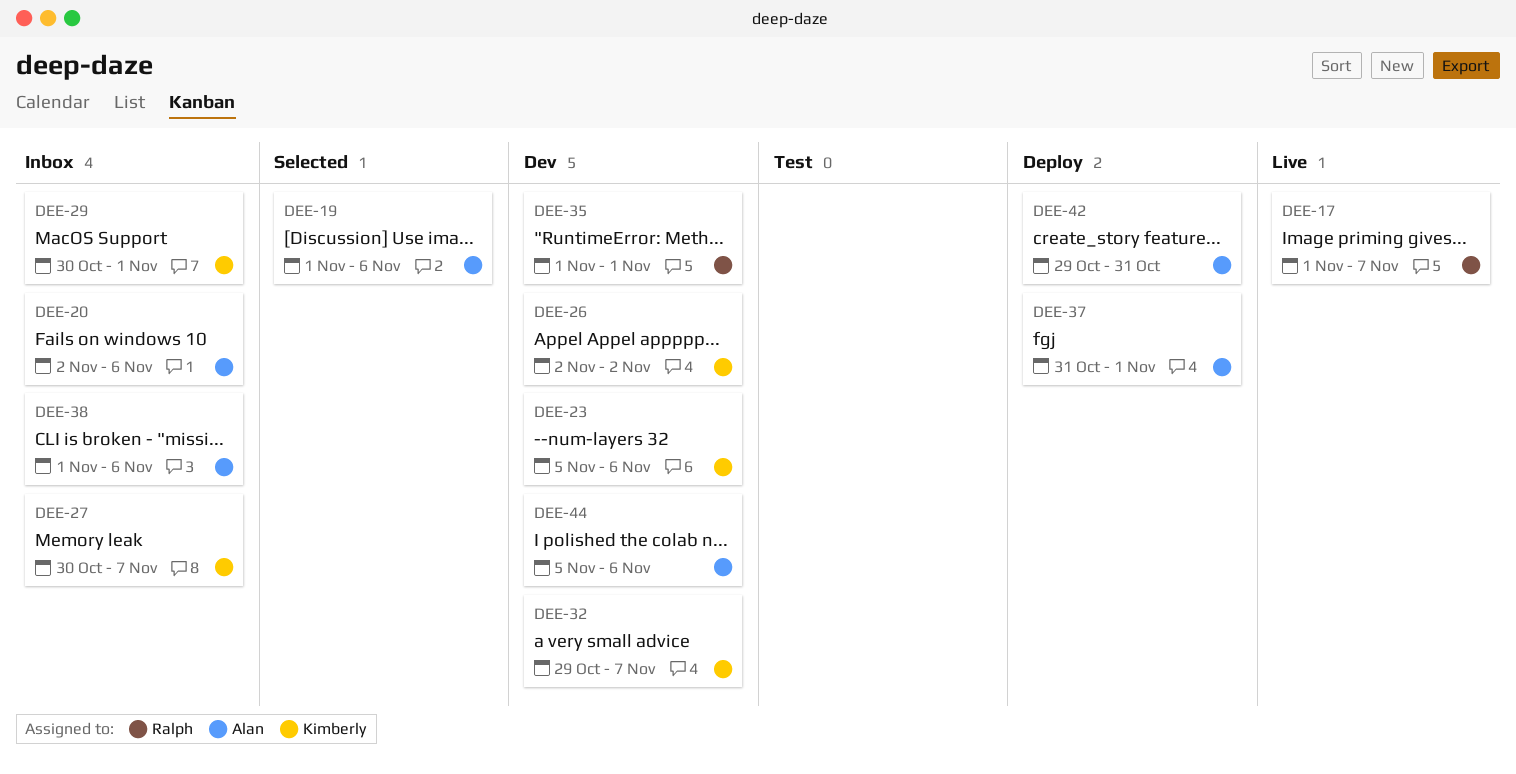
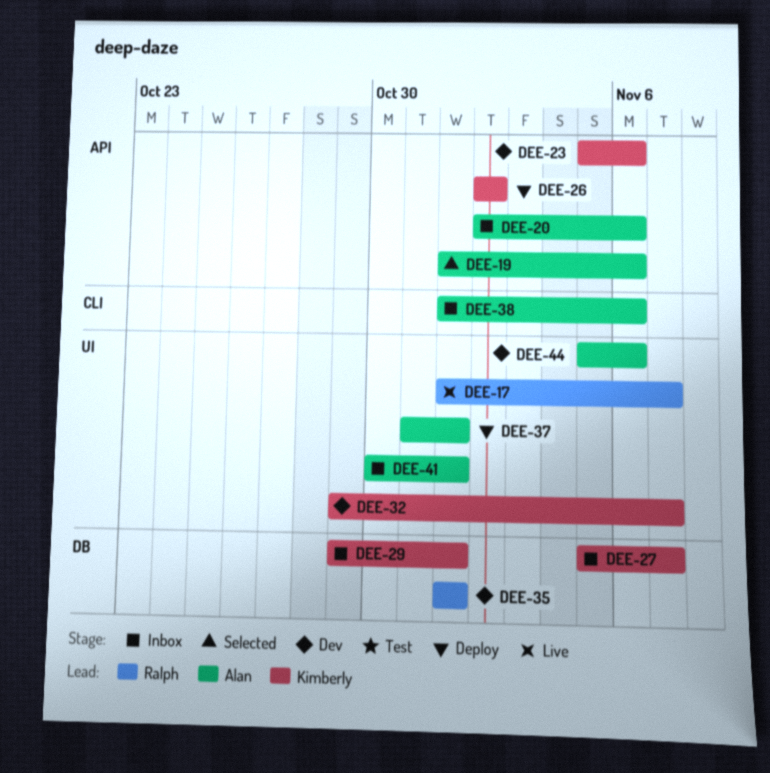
DEE-26, status: Dev -> Deploy
DEE-27, start: Oct 30 -> Nov 5
DEE-29, start: Oct 30 -> Oct 29
DEE-41: none -> present
DEE-42: present -> none

